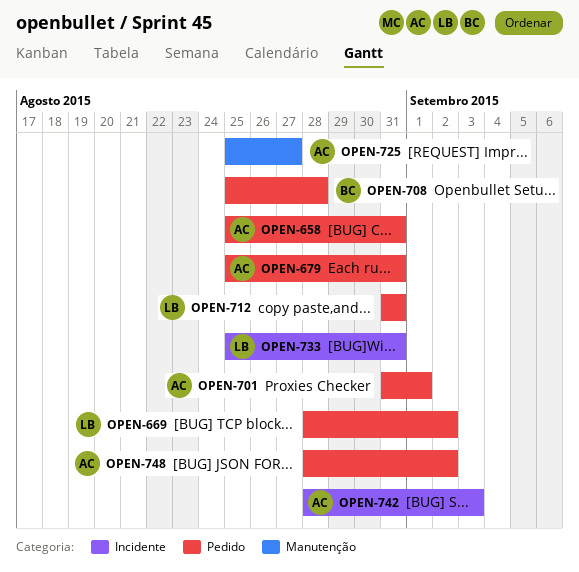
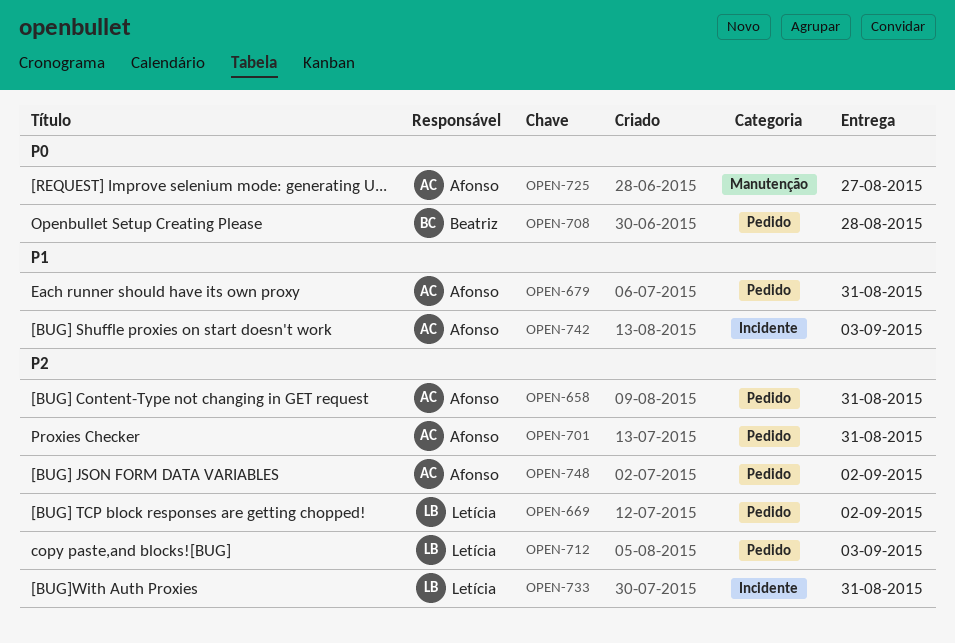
OPEN-701, due: Sep 1 -> Aug 31
OPEN-712, due: Aug 31 -> Sep 3

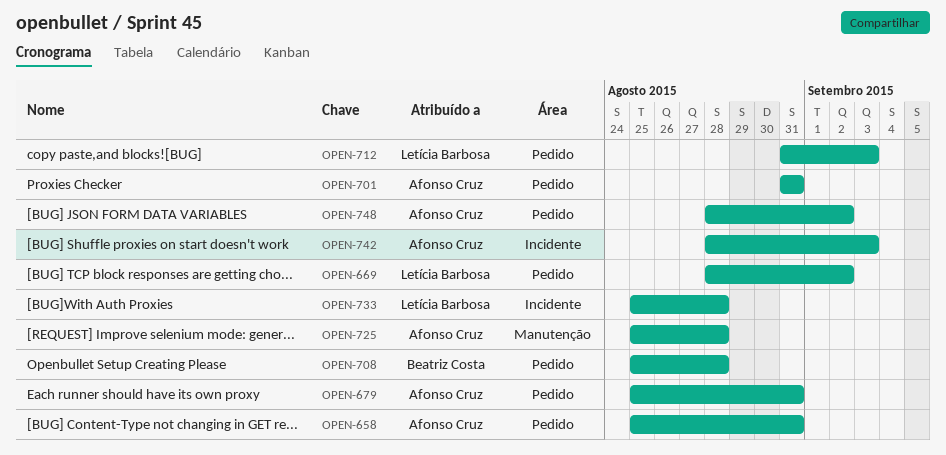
OPEN-725, due: Aug 27 -> Aug 28
OPEN-733, due: Aug 31 -> Aug 28

